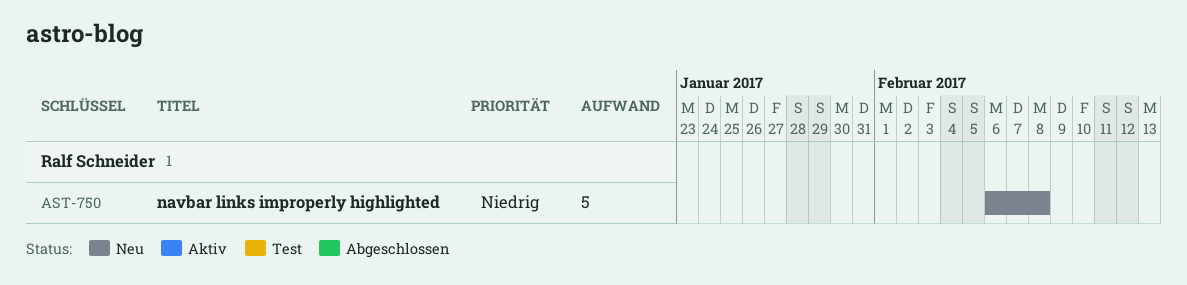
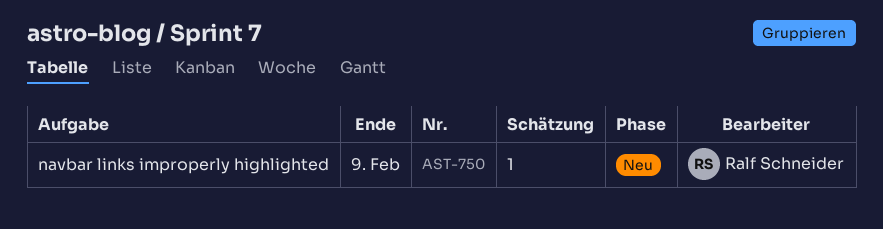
AST-750, estimate: 5 -> 1
AST-750, due: Feb 8 -> Feb 9

